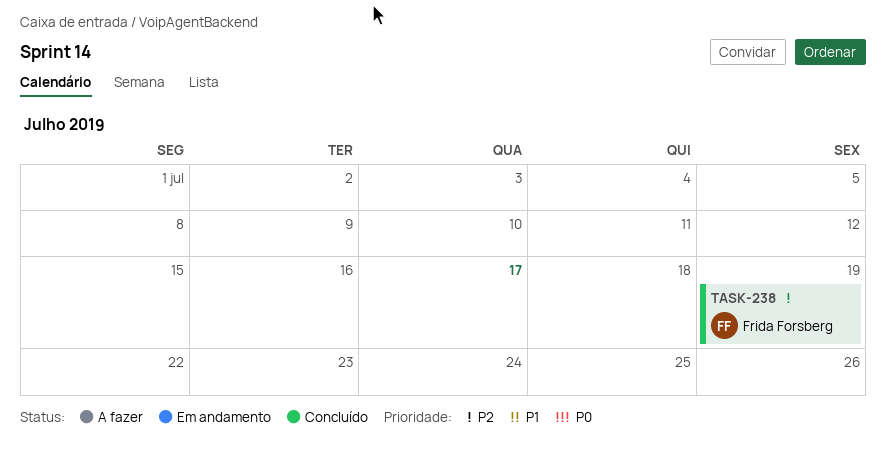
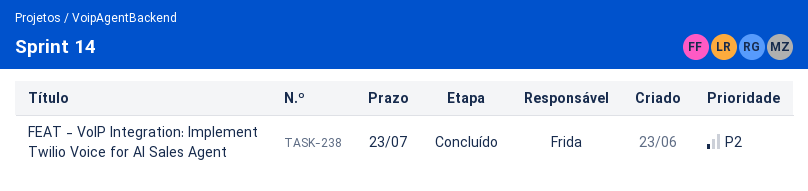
TASK-238, due: Jul 19 -> Jul 23

